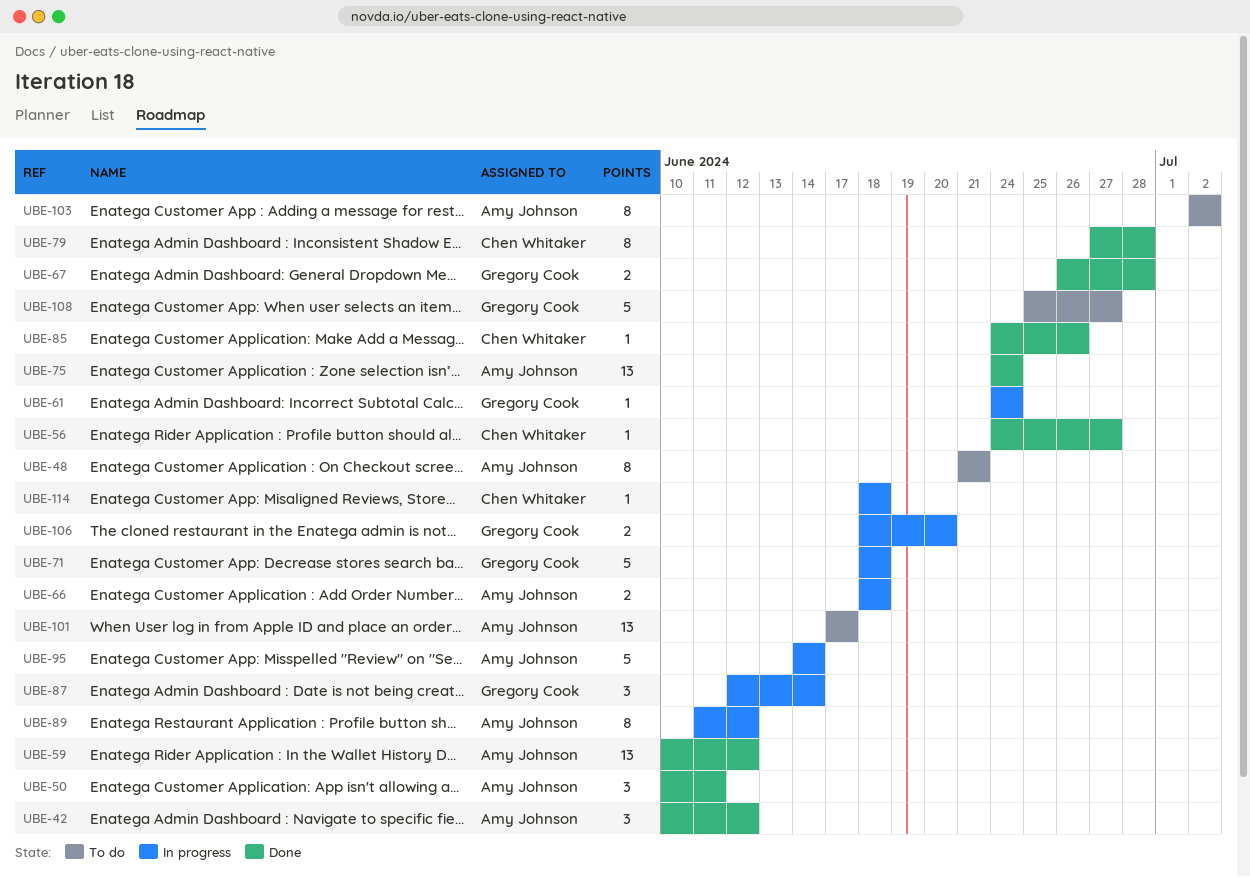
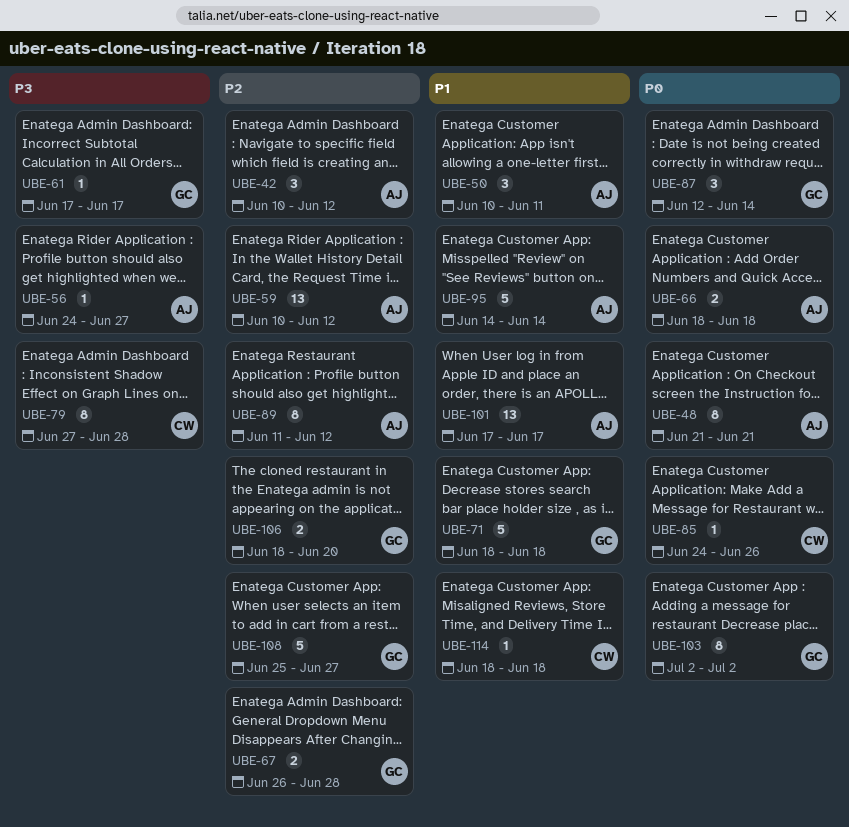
UBE-56, owner: Chen Whitaker -> Amy Johnson
UBE-61, start: Jun 24 -> Jun 17
UBE-61, due: Jun 24 -> Jun 17
UBE-75: present -> none
UBE-103, owner: Amy Johnson -> Gregory Cook

